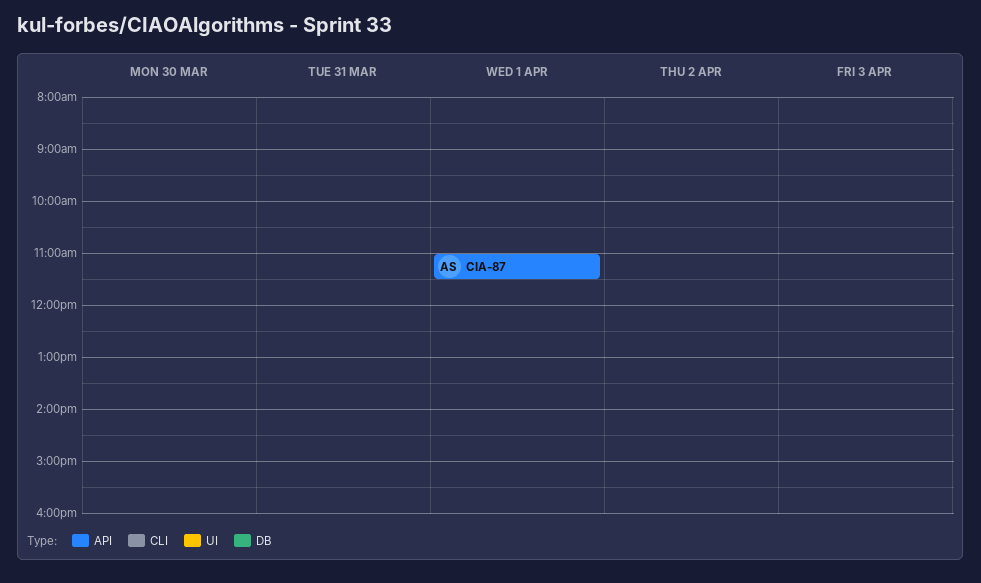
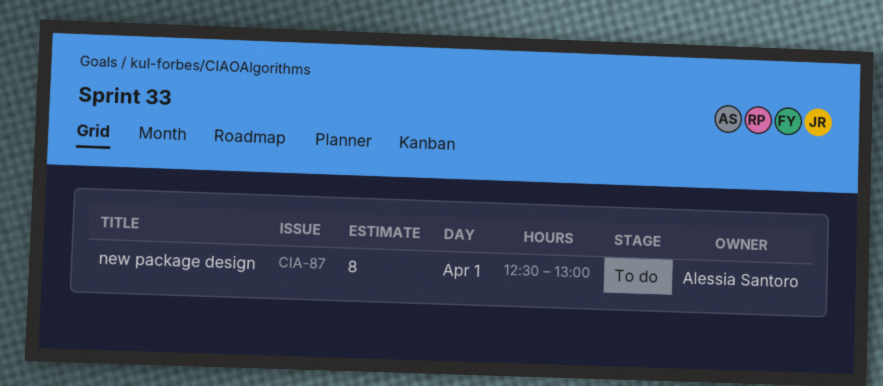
CIA-87, begins: 11:00 -> 12:30
CIA-87, ends: 11:30 -> 13:00

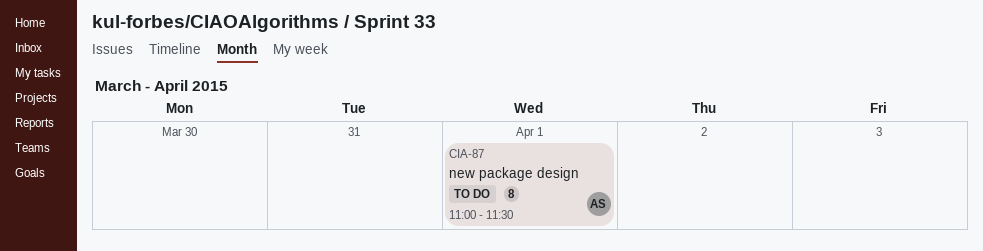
CIA-87, begins: 12:30 -> 11:00
CIA-87, ends: 13:00 -> 11:30

